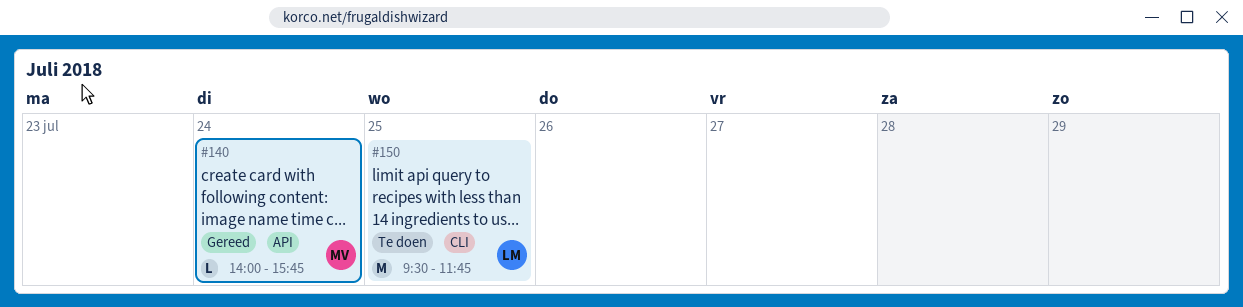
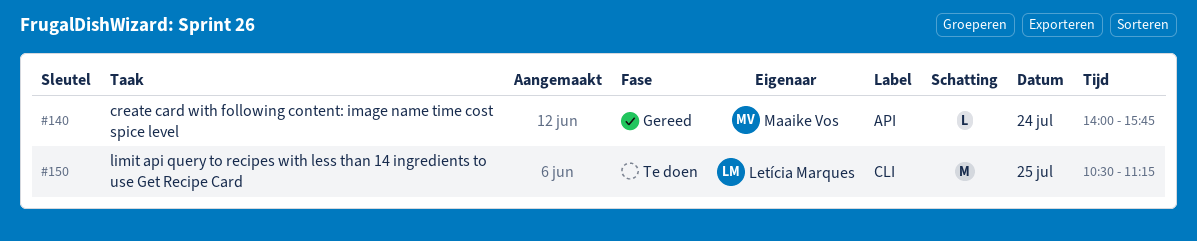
#150, begins: 09:30 -> 10:30
#150, ends: 11:45 -> 11:15

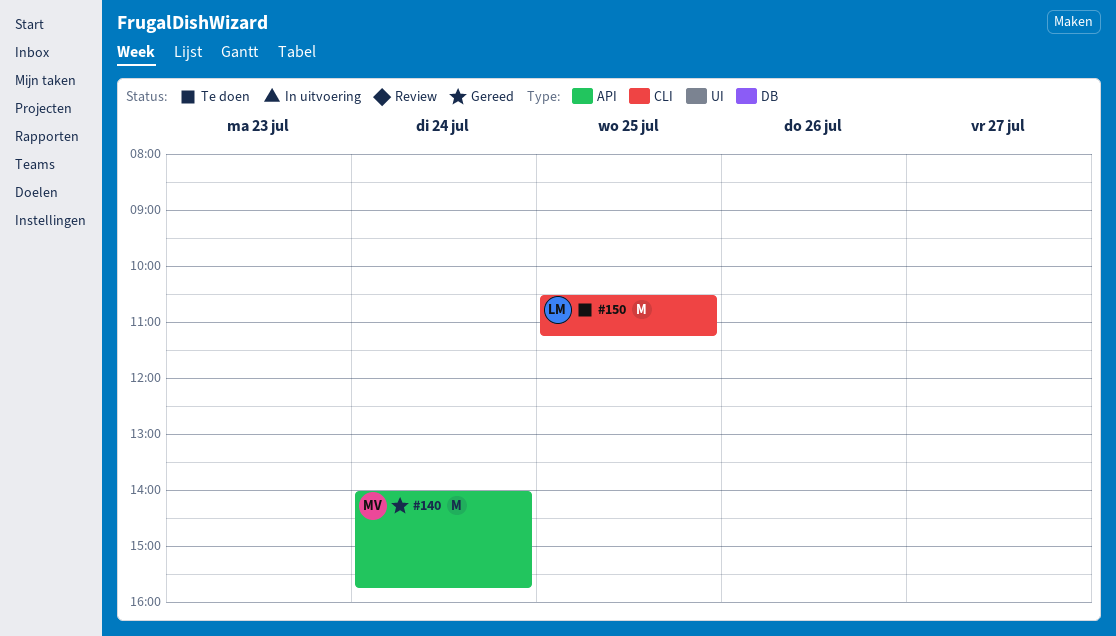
#140, estimate: L -> M

